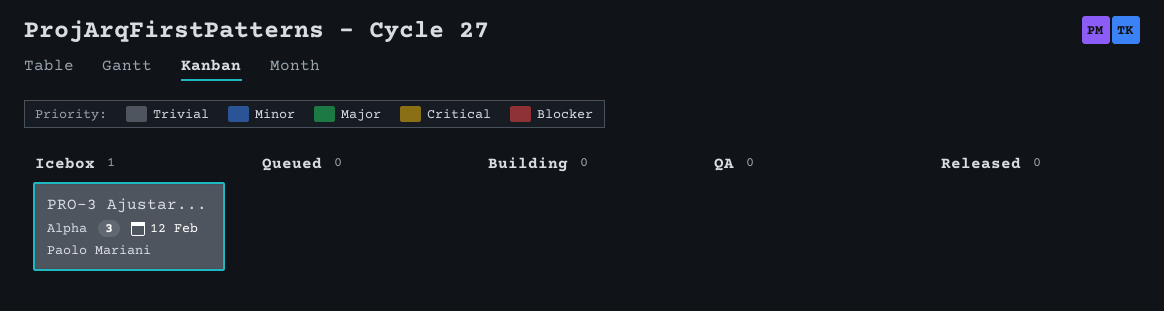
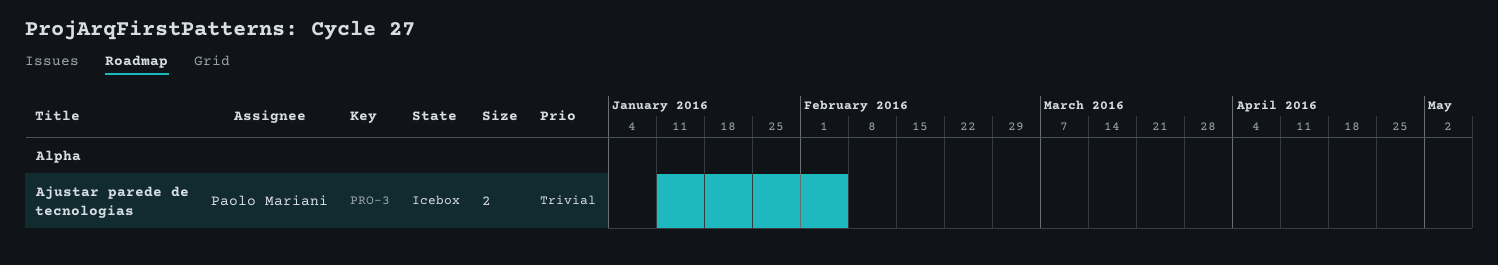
PRO-3, estimate: 3 -> 2
PRO-3, due: Feb 12 -> Feb 5

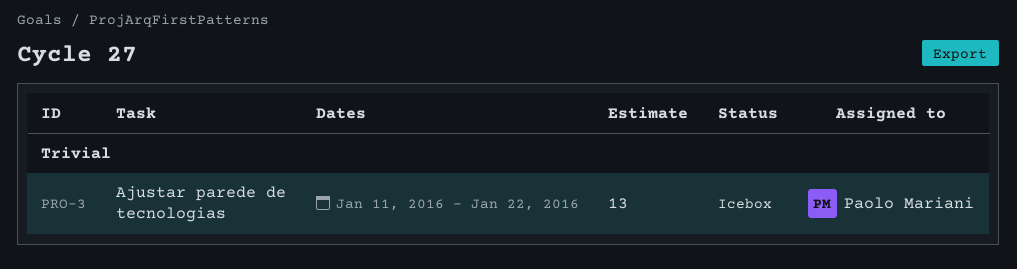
PRO-3, estimate: 2 -> 13
PRO-3, due: Feb 5 -> Jan 22

